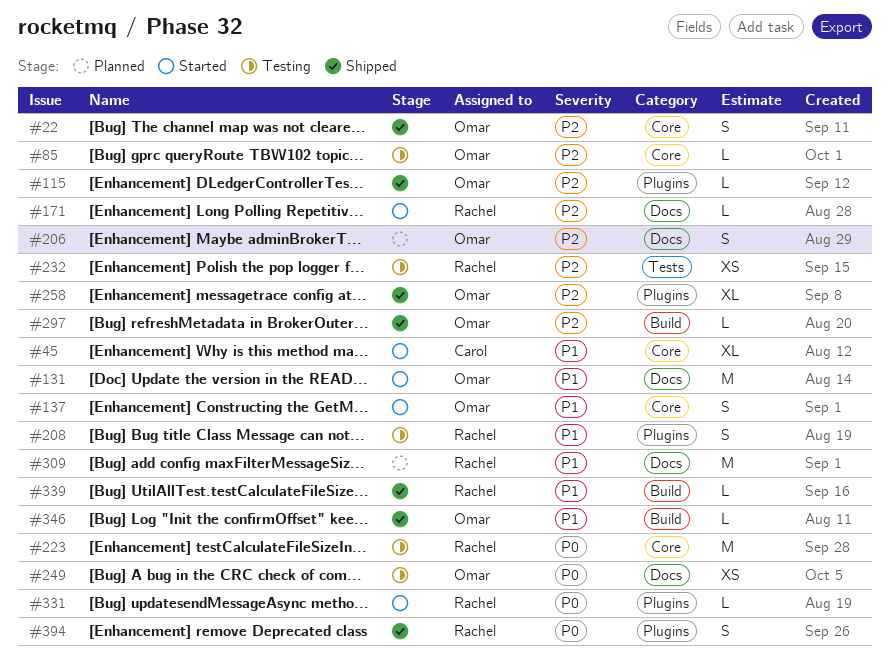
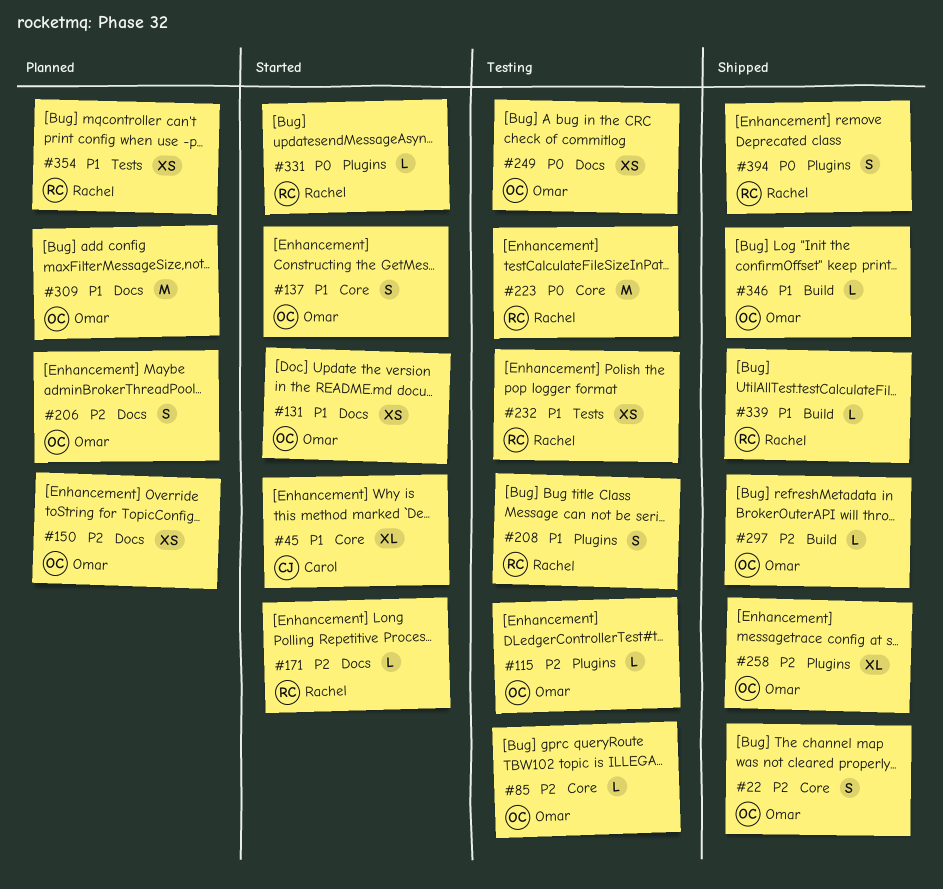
#115, status: Shipped -> Testing
#131, estimate: M -> XS
#150: none -> present
#232, priority: P2 -> P1
#309, owner: Rachel -> Omar
#354: none -> present

